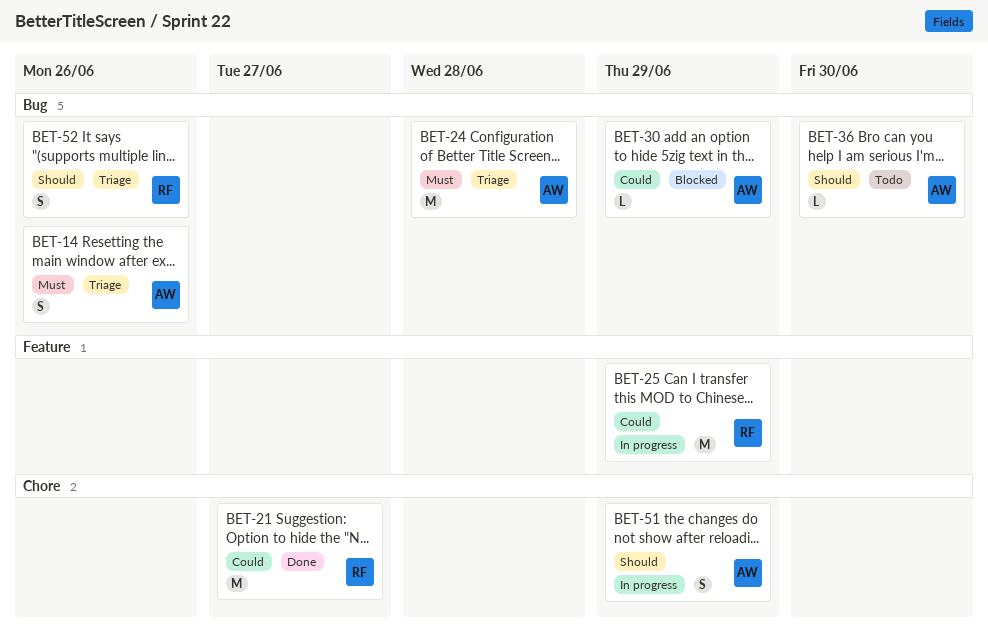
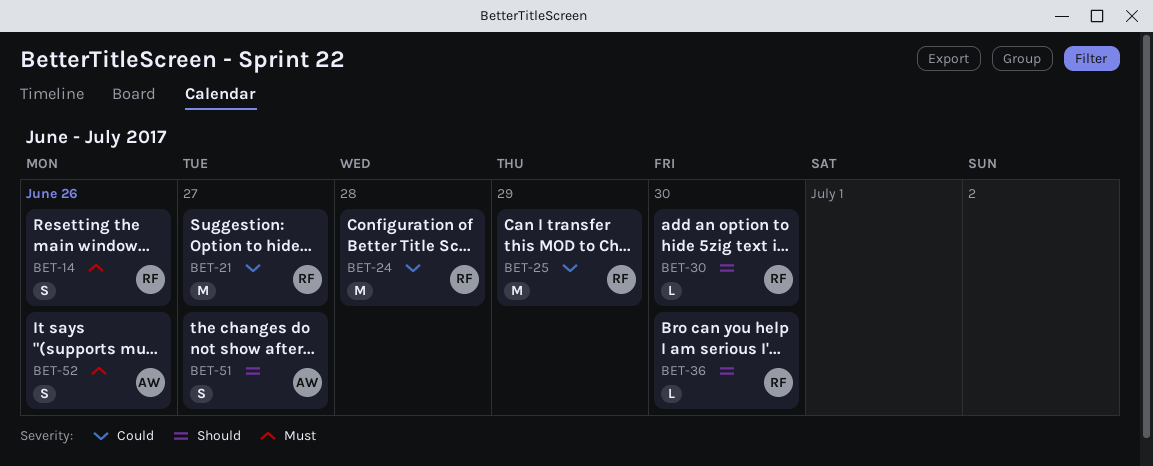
BET-14, owner: AW -> RF
BET-24, owner: AW -> RF
BET-24, priority: Must -> Could
BET-30, owner: AW -> RF
BET-30, priority: Could -> Should
BET-30, due: Jun 29 -> Jun 30
BET-36, owner: AW -> RF
BET-51, due: Jun 29 -> Jun 27
BET-52, owner: RF -> AW
BET-52, priority: Should -> Must

